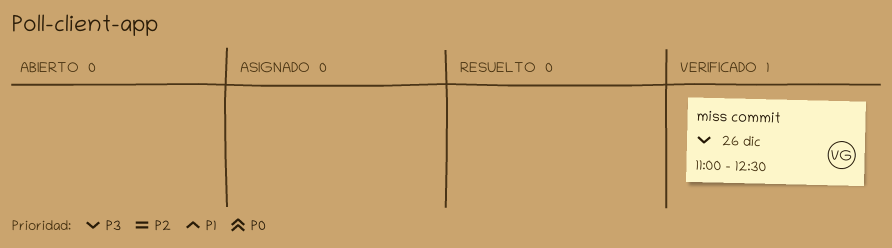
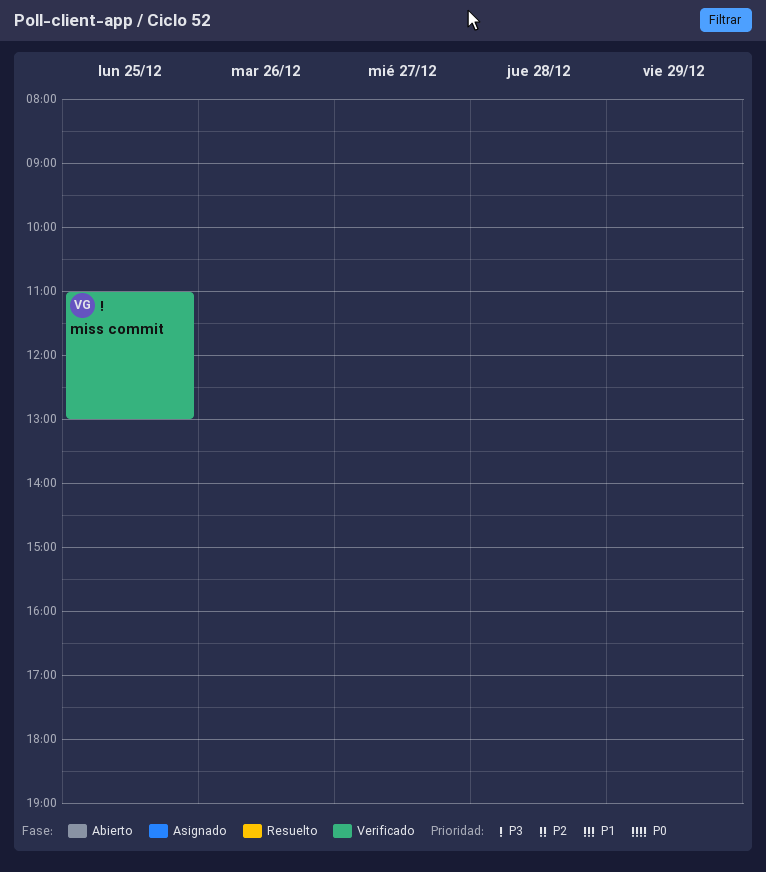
miss commit, day: Dec 26 -> Dec 25
miss commit, ends: 12:30 -> 13:00

